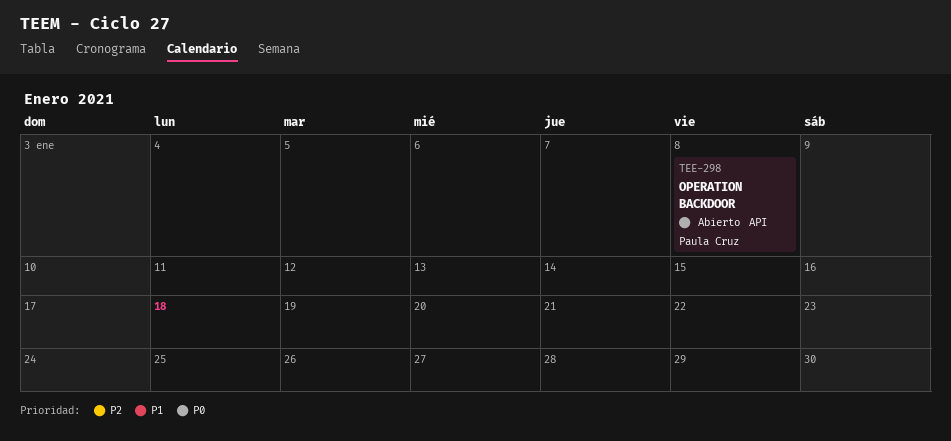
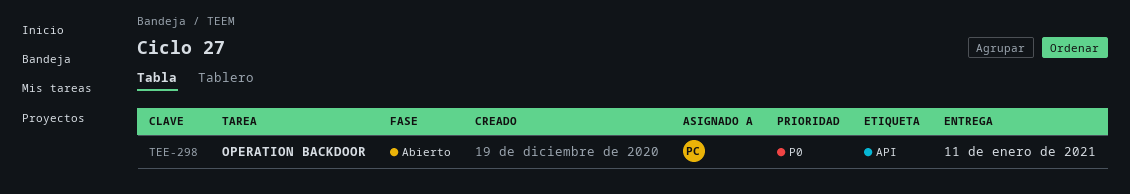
TEE-298, due: Jan 8 -> Jan 11

